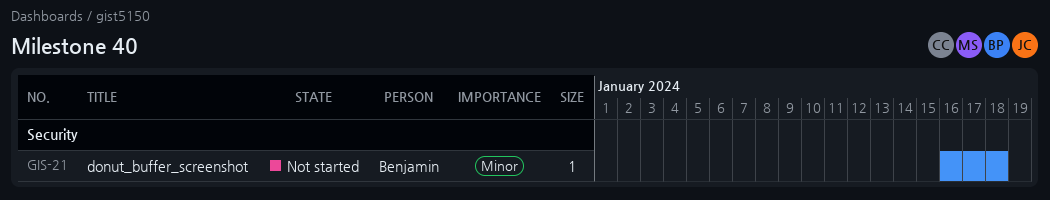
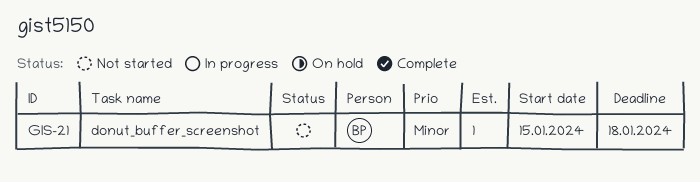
GIS-21, start: Jan 16 -> Jan 15

